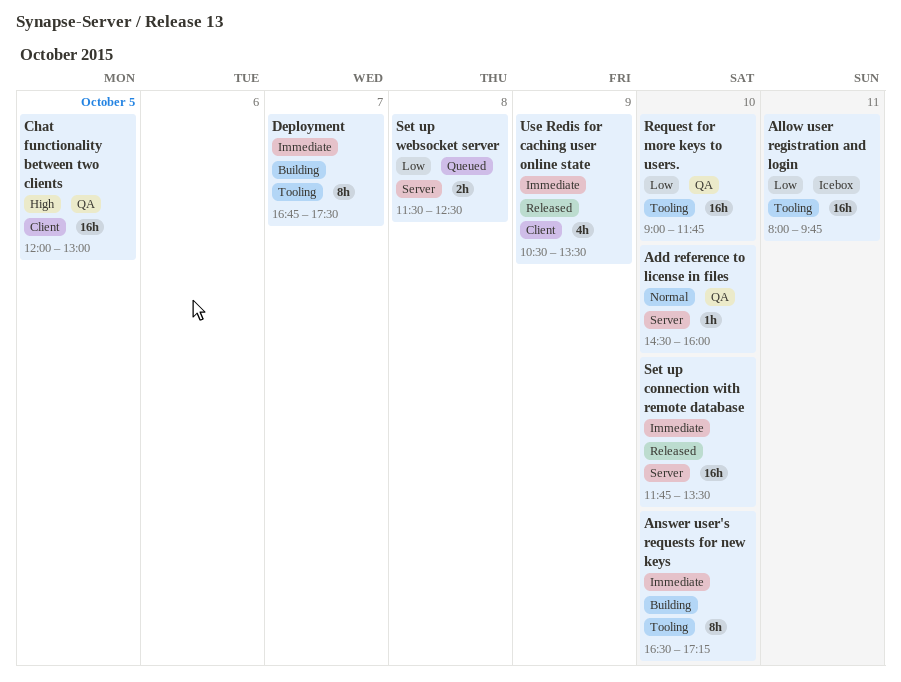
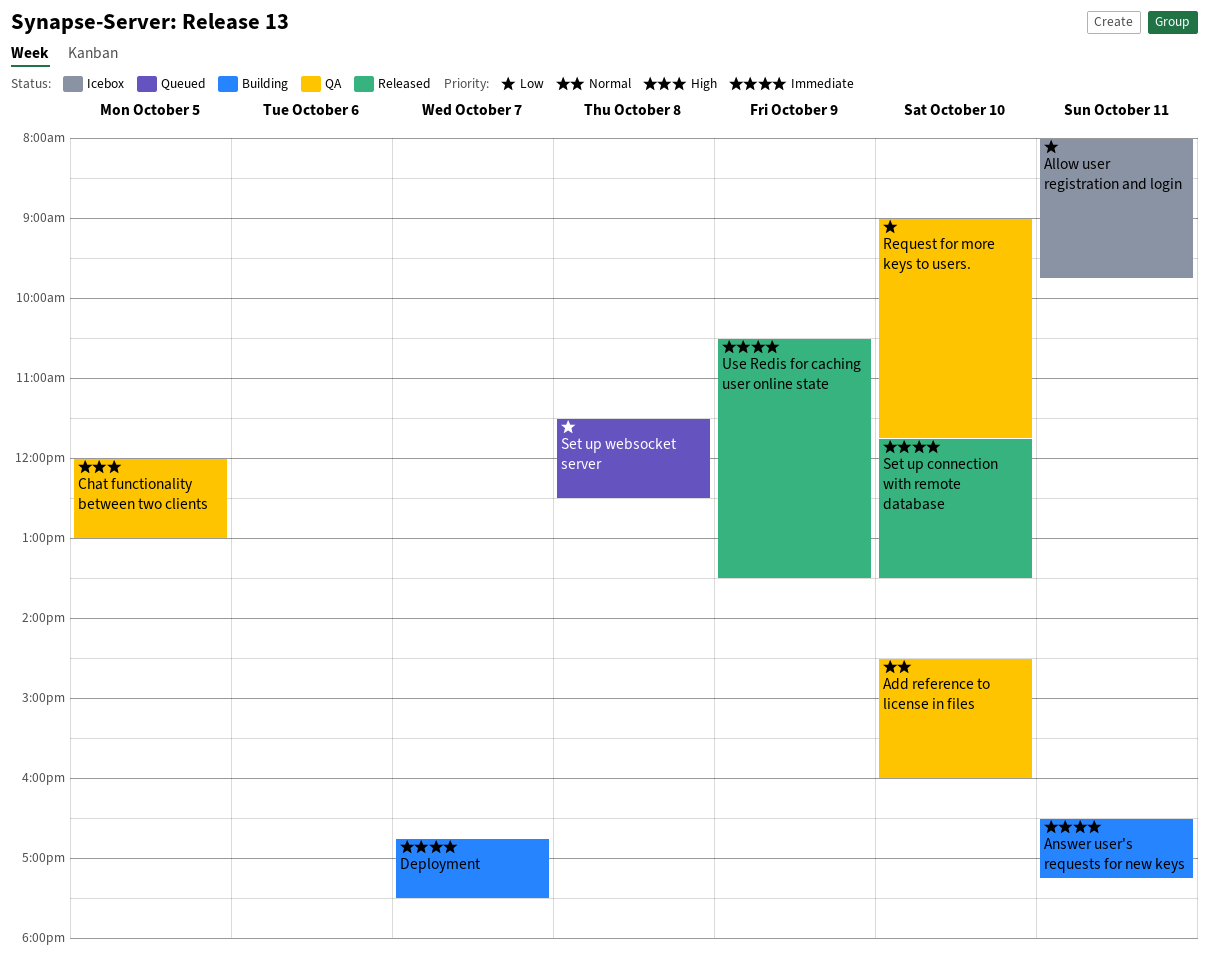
Answer user's requests for new keys, day: Oct 10 -> Oct 11

